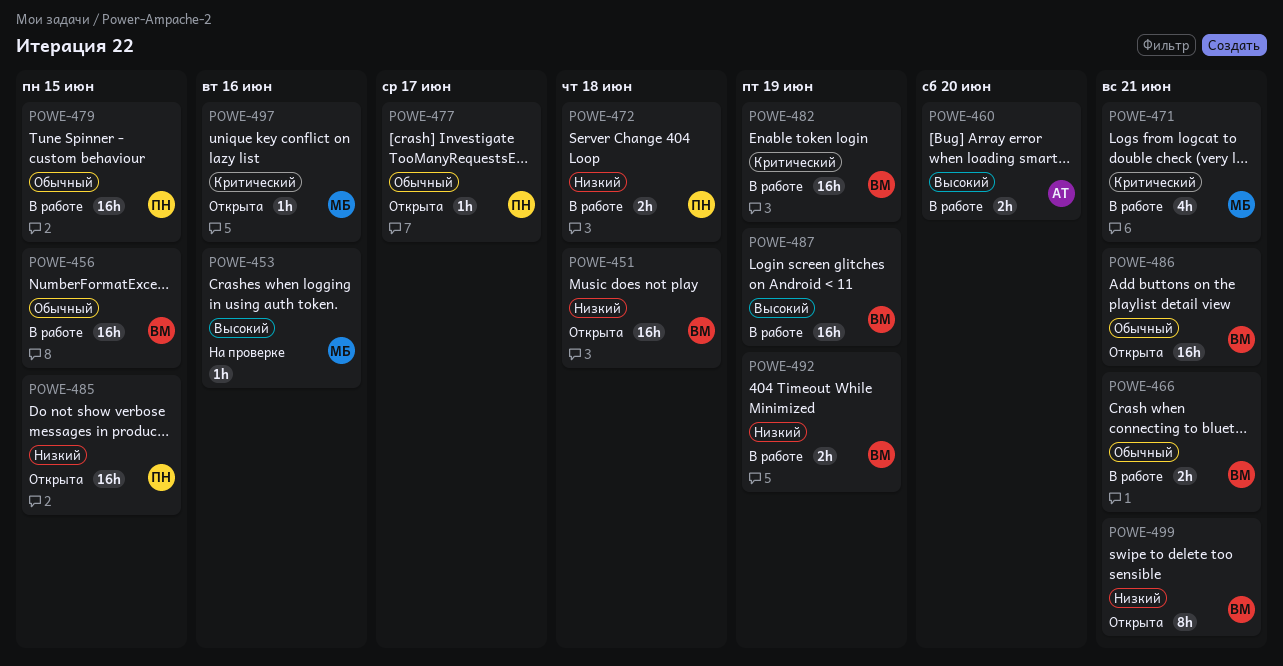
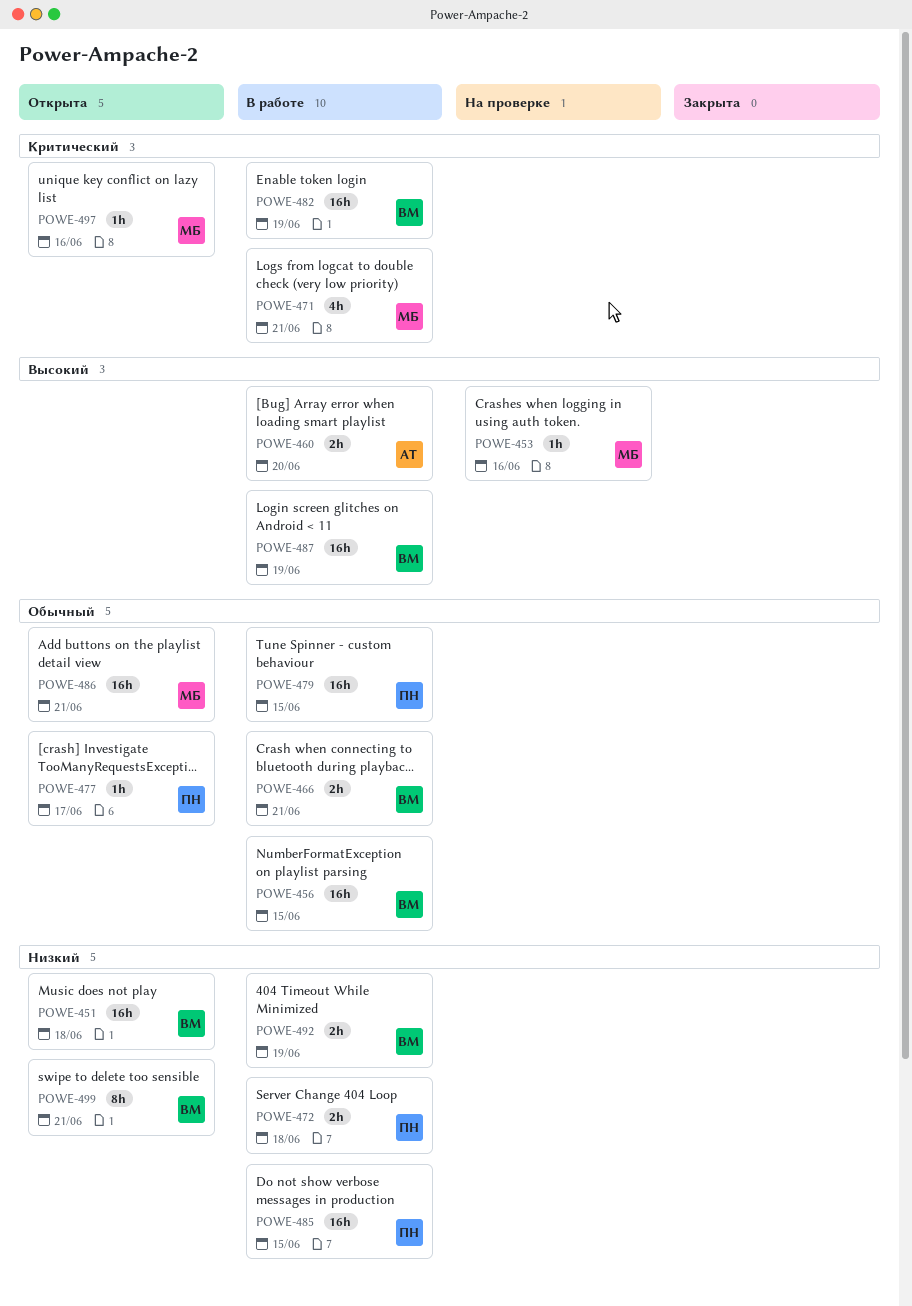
POWE-485, status: Открыта -> В работе
POWE-486, owner: ВМ -> МБ

